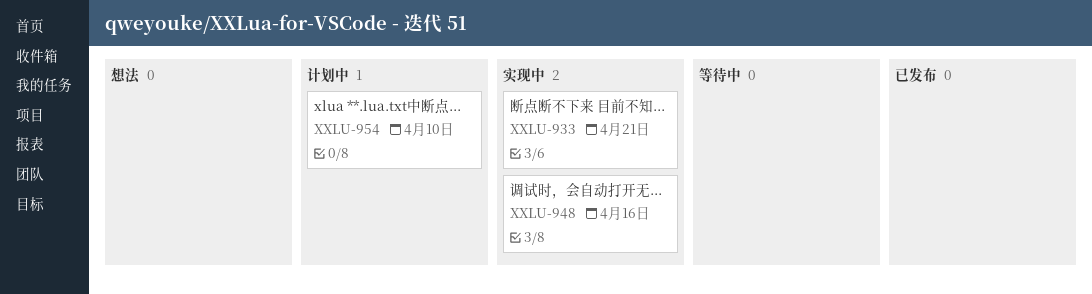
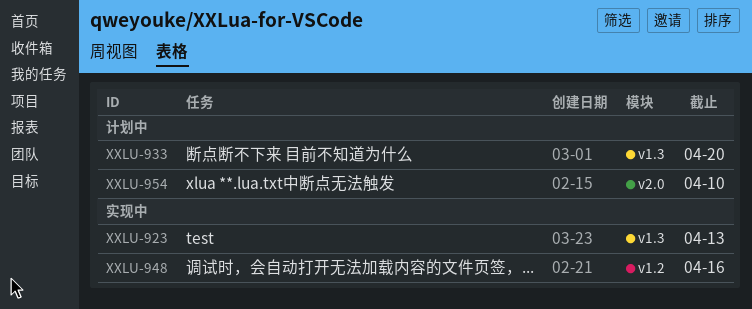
XXLU-923: none -> present
XXLU-933, status: 实现中 -> 计划中
XXLU-933, due: Apr 21 -> Apr 20

